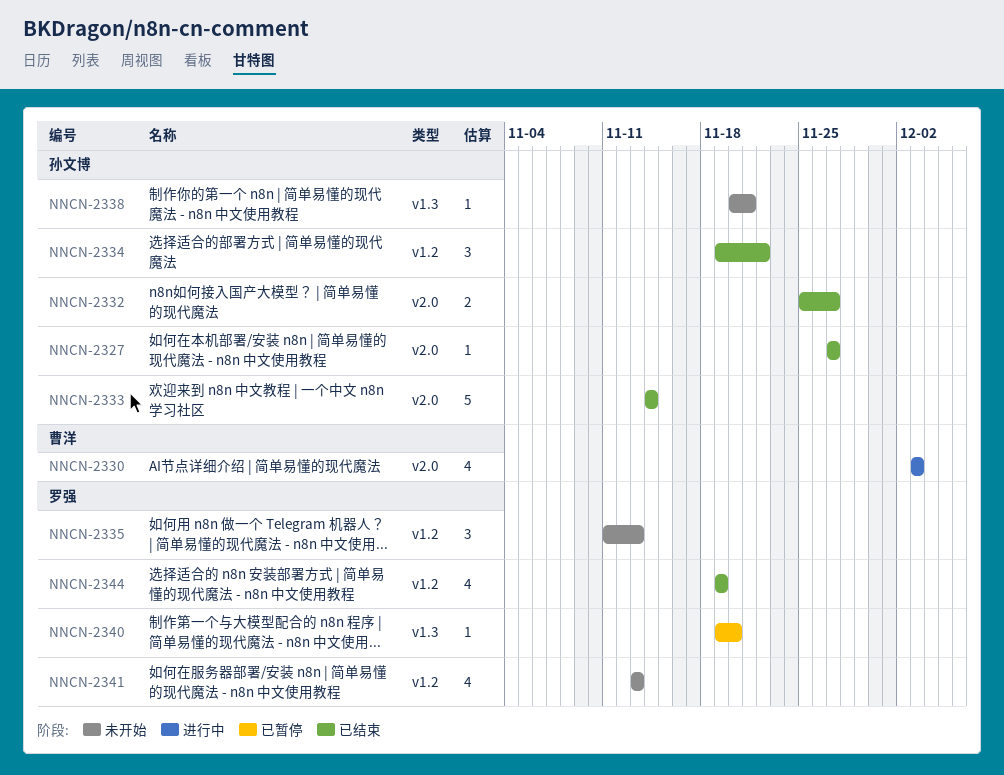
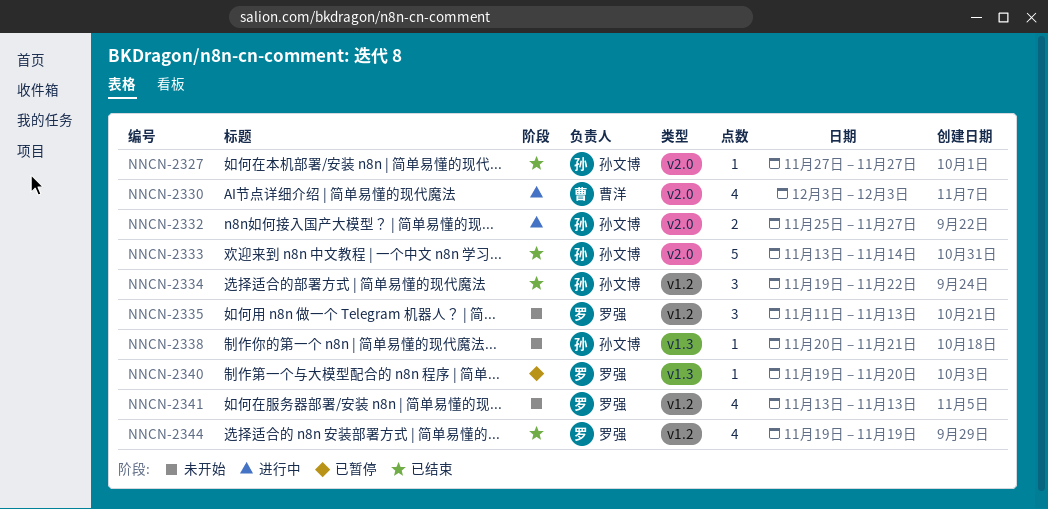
NNCN-2332, status: 已结束 -> 进行中
NNCN-2333, start: Nov 14 -> Nov 13

